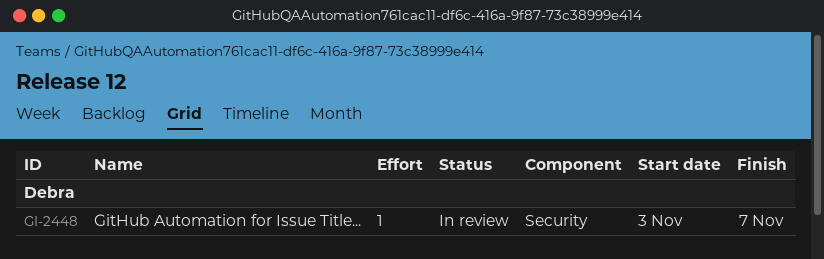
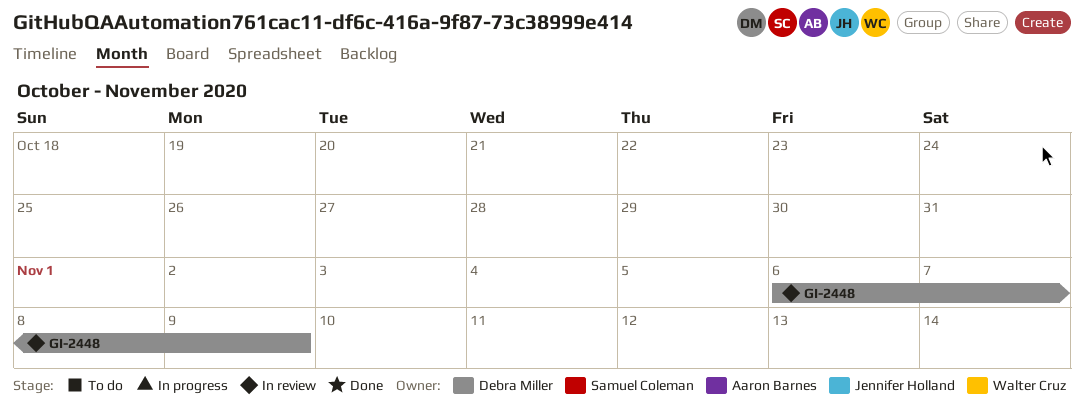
GI-2448, start: Nov 3 -> Nov 6
GI-2448, due: Nov 7 -> Nov 9

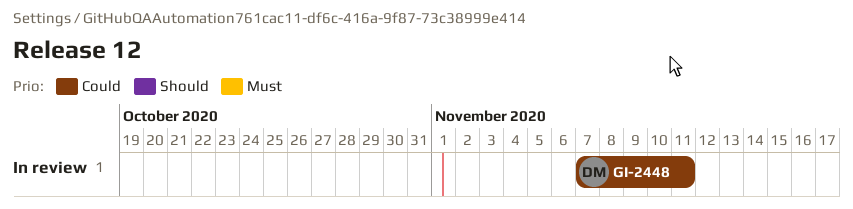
GI-2448, start: Nov 6 -> Nov 7
GI-2448, due: Nov 9 -> Nov 11

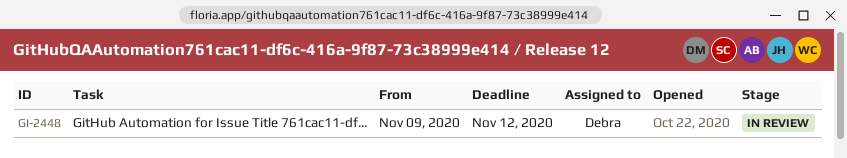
GI-2448, start: Nov 7 -> Nov 9
GI-2448, due: Nov 11 -> Nov 12

